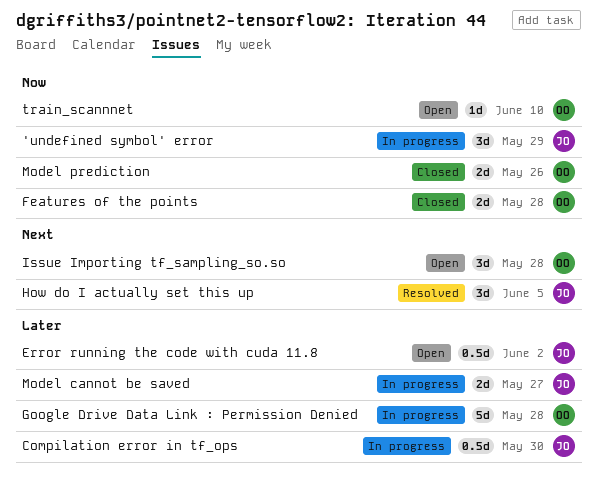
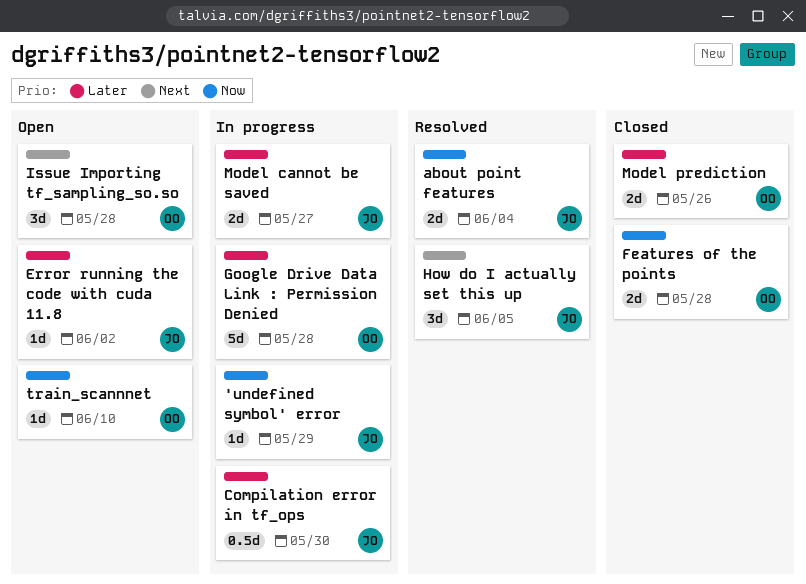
'undefined symbol' error, estimate: 3d -> 1d
about point features: none -> present
Error running the code with cuda 11.8, estimate: 0.5d -> 1d
Model prediction, priority: Now -> Later

